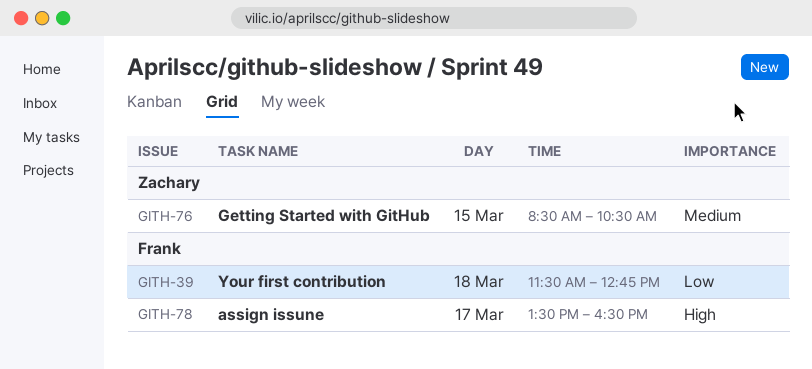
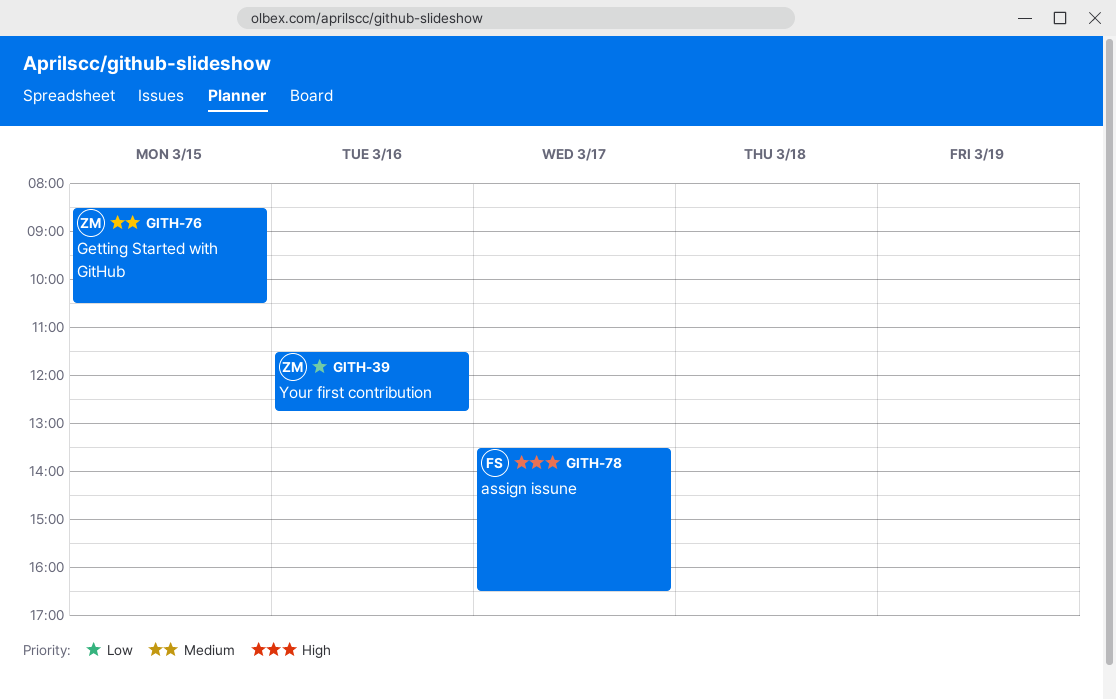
GITH-39, owner: Frank -> Zachary
GITH-39, day: Mar 18 -> Mar 16

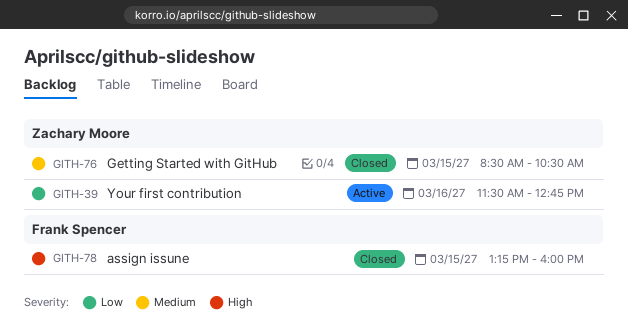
GITH-78, day: Mar 17 -> Mar 15
GITH-78, begins: 13:30 -> 13:15
GITH-78, ends: 16:30 -> 16:00

